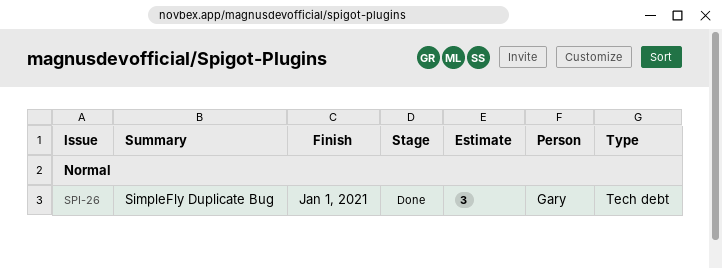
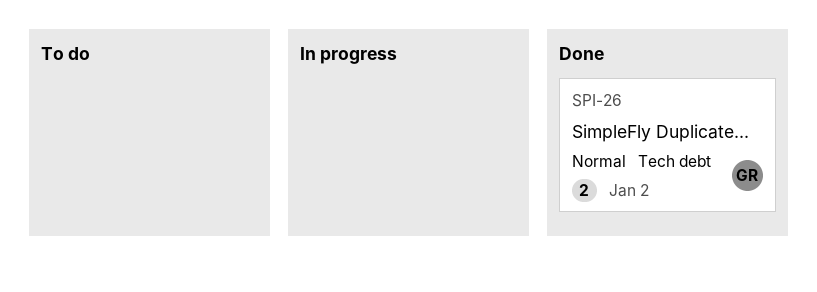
SPI-26, estimate: 3 -> 2
SPI-26, due: Jan 1 -> Jan 2

